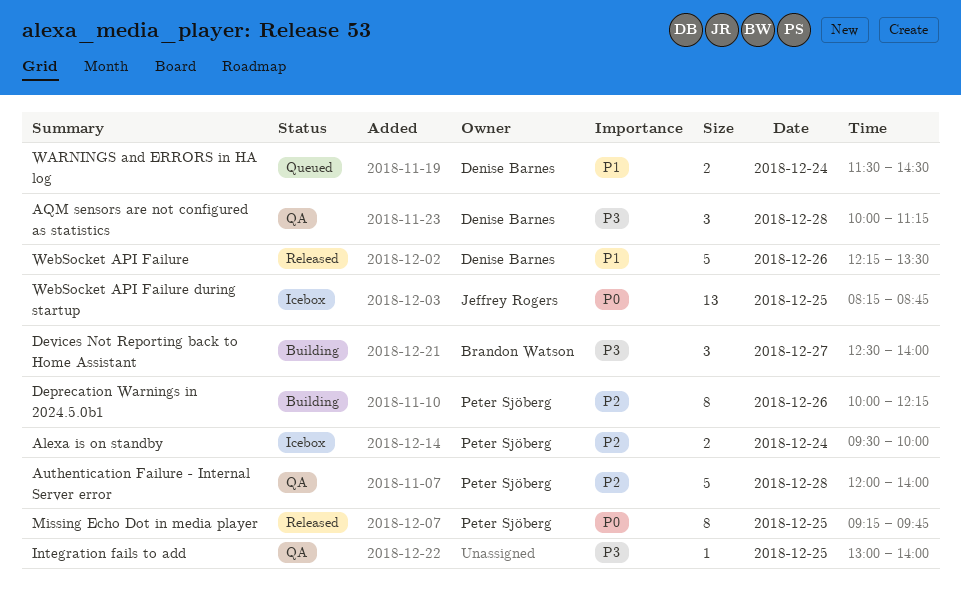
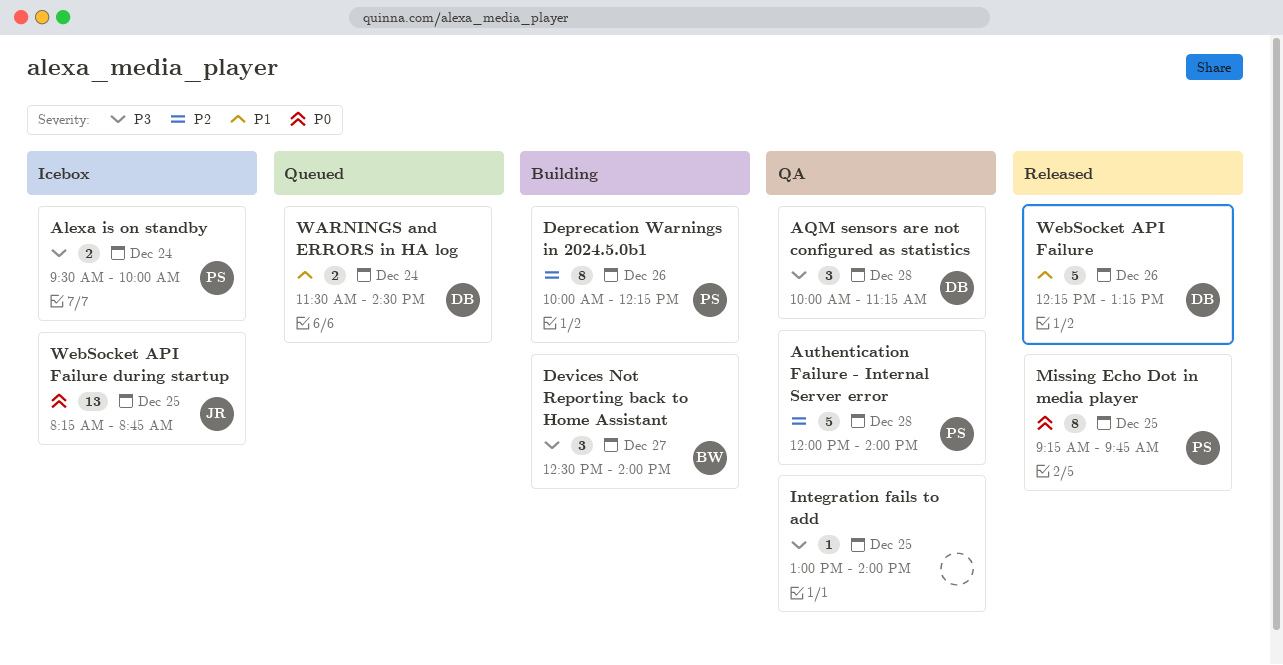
Alexa is on standby, priority: P2 -> P3
WebSocket API Failure, ends: 13:30 -> 13:15

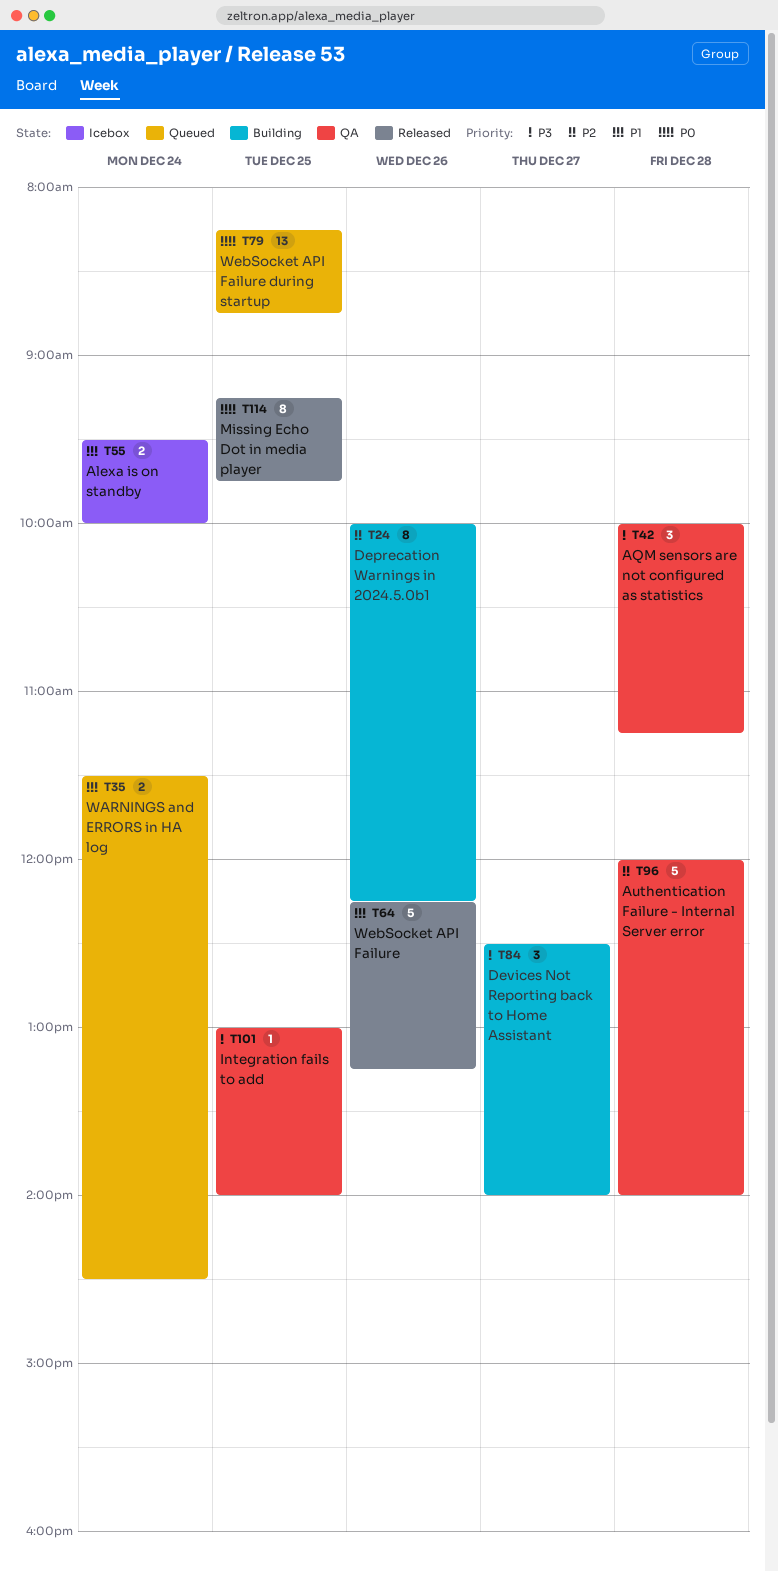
Alexa is on standby, priority: P3 -> P1
WebSocket API Failure during startup, status: Icebox -> Queued

